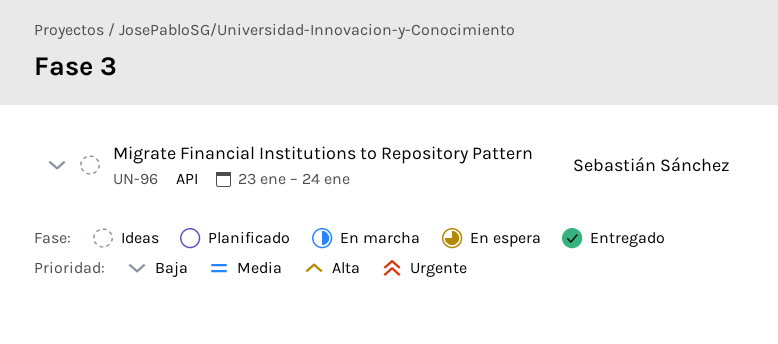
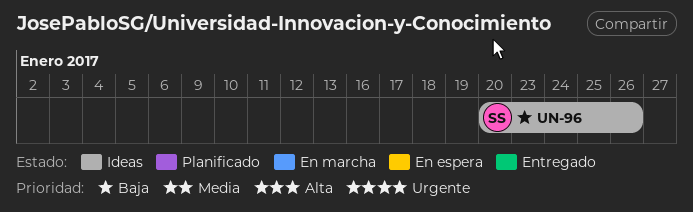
UN-96, start: Jan 23 -> Jan 20
UN-96, due: Jan 24 -> Jan 26

